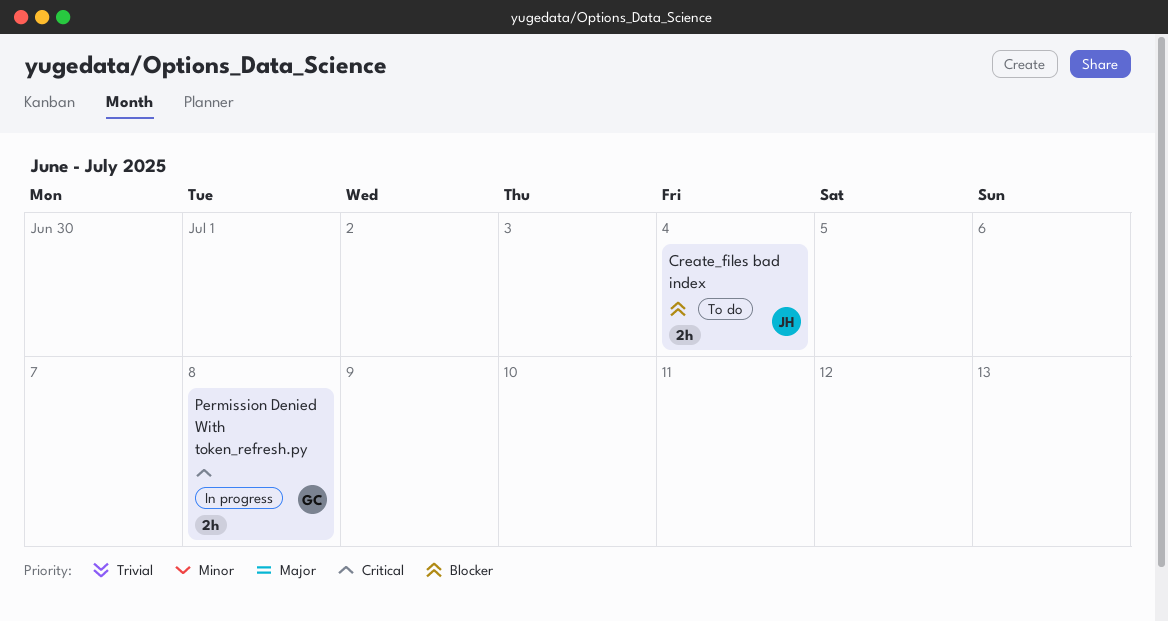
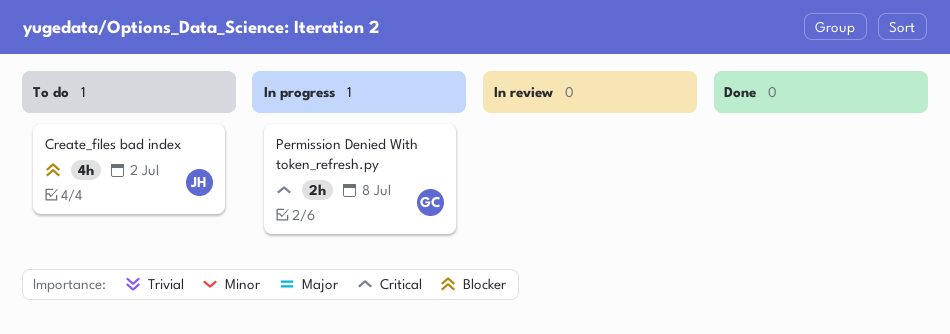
Create_files bad index, estimate: 2h -> 4h
Create_files bad index, due: Jul 4 -> Jul 2

